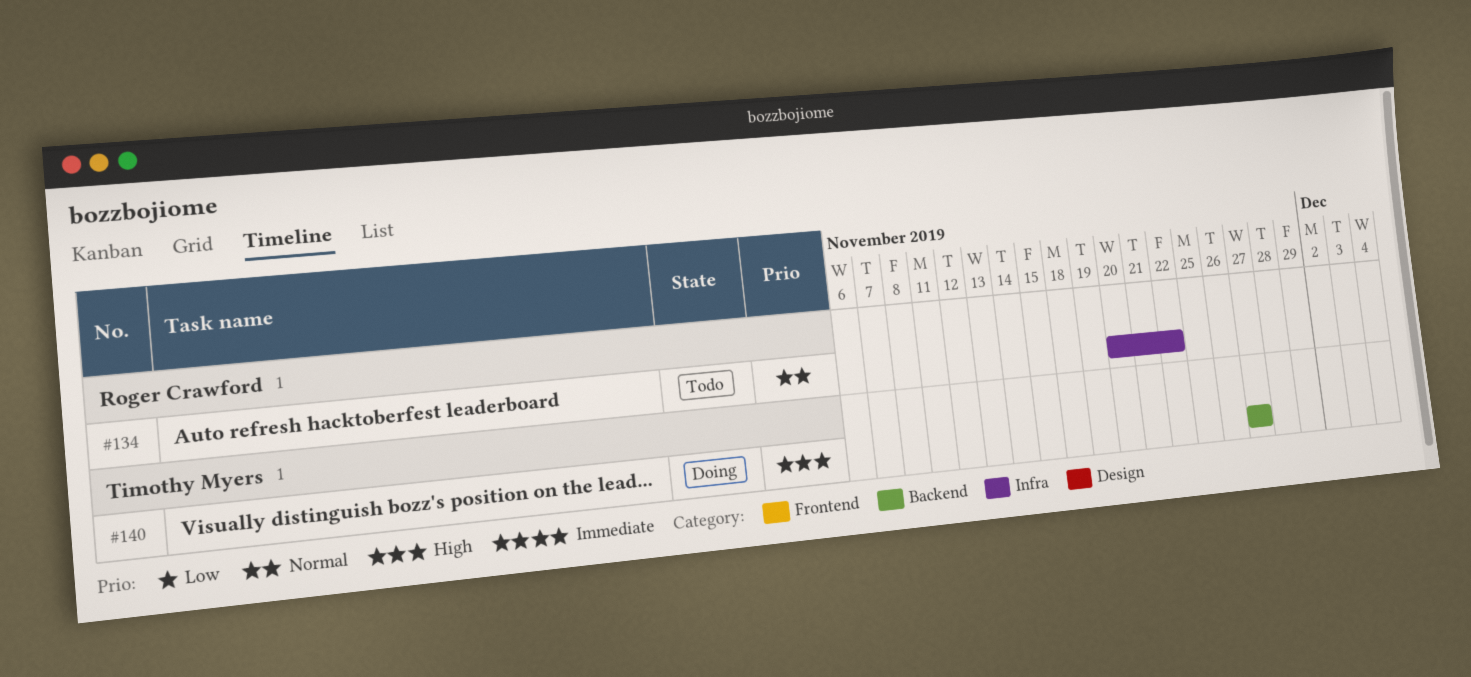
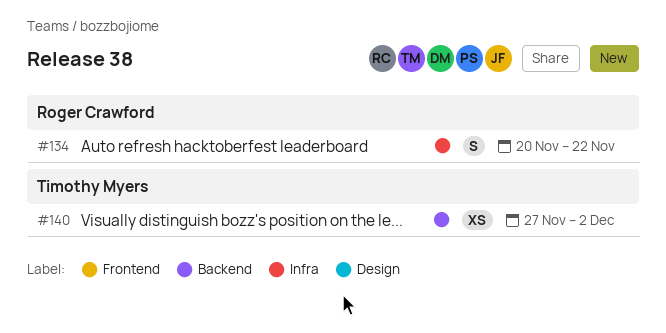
#140, due: Nov 27 -> Dec 2

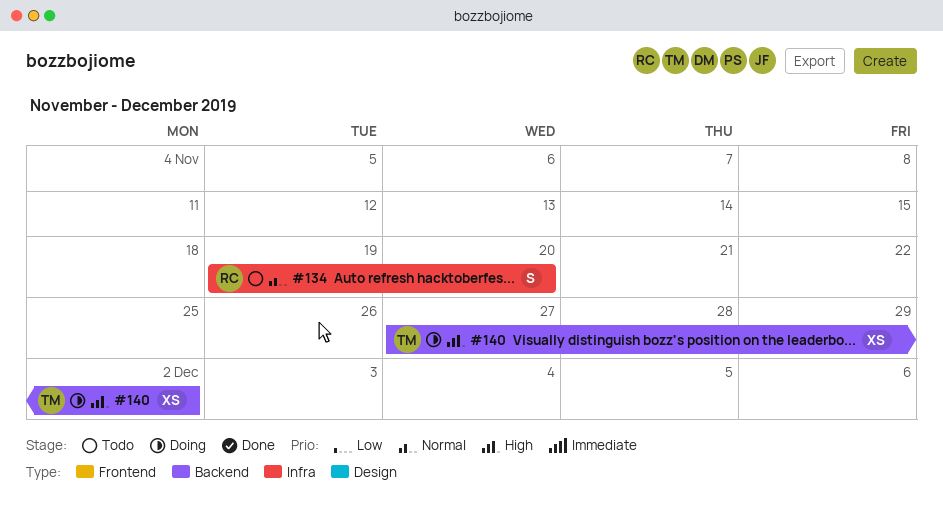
#134, start: Nov 20 -> Nov 19
#134, due: Nov 22 -> Nov 20

